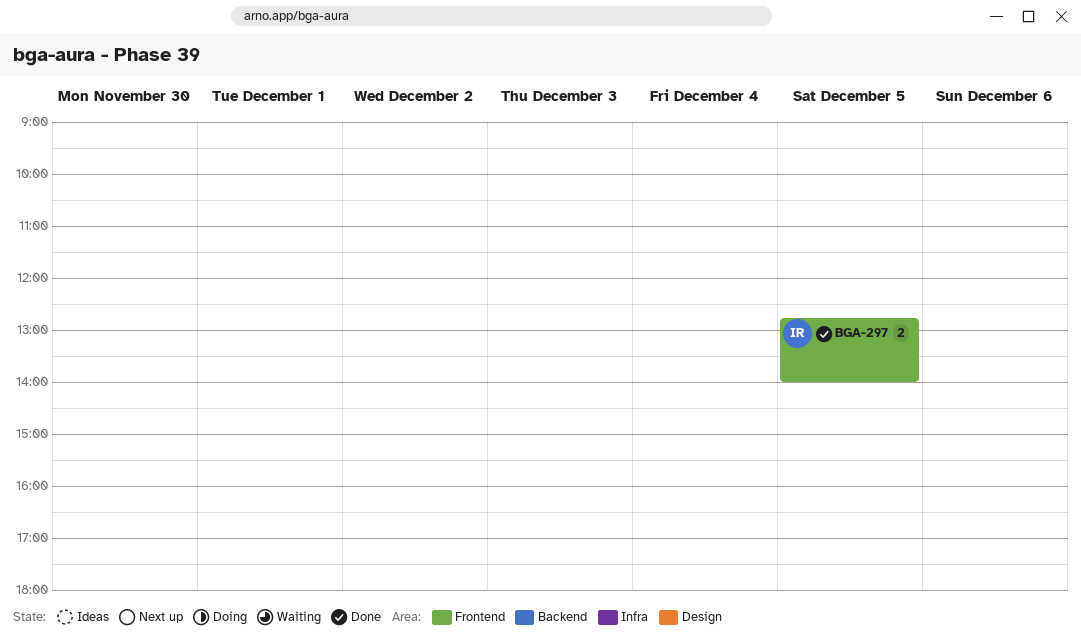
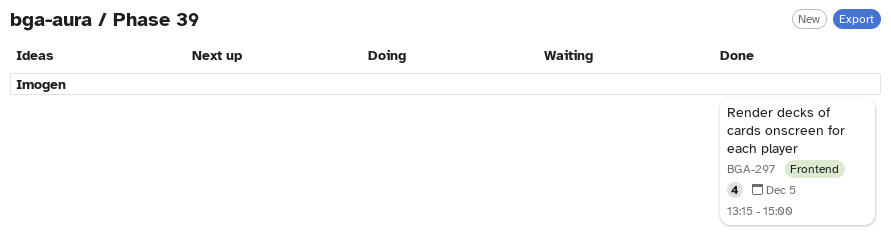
BGA-297, estimate: 2 -> 4
BGA-297, begins: 12:45 -> 13:15
BGA-297, ends: 14:00 -> 15:00

